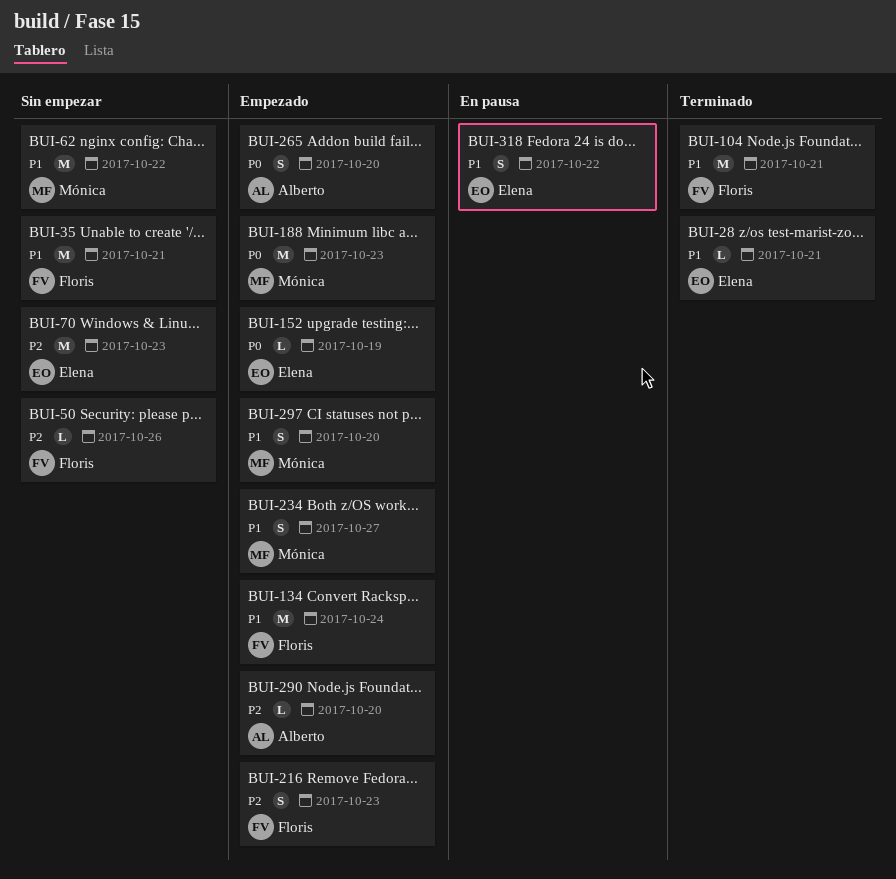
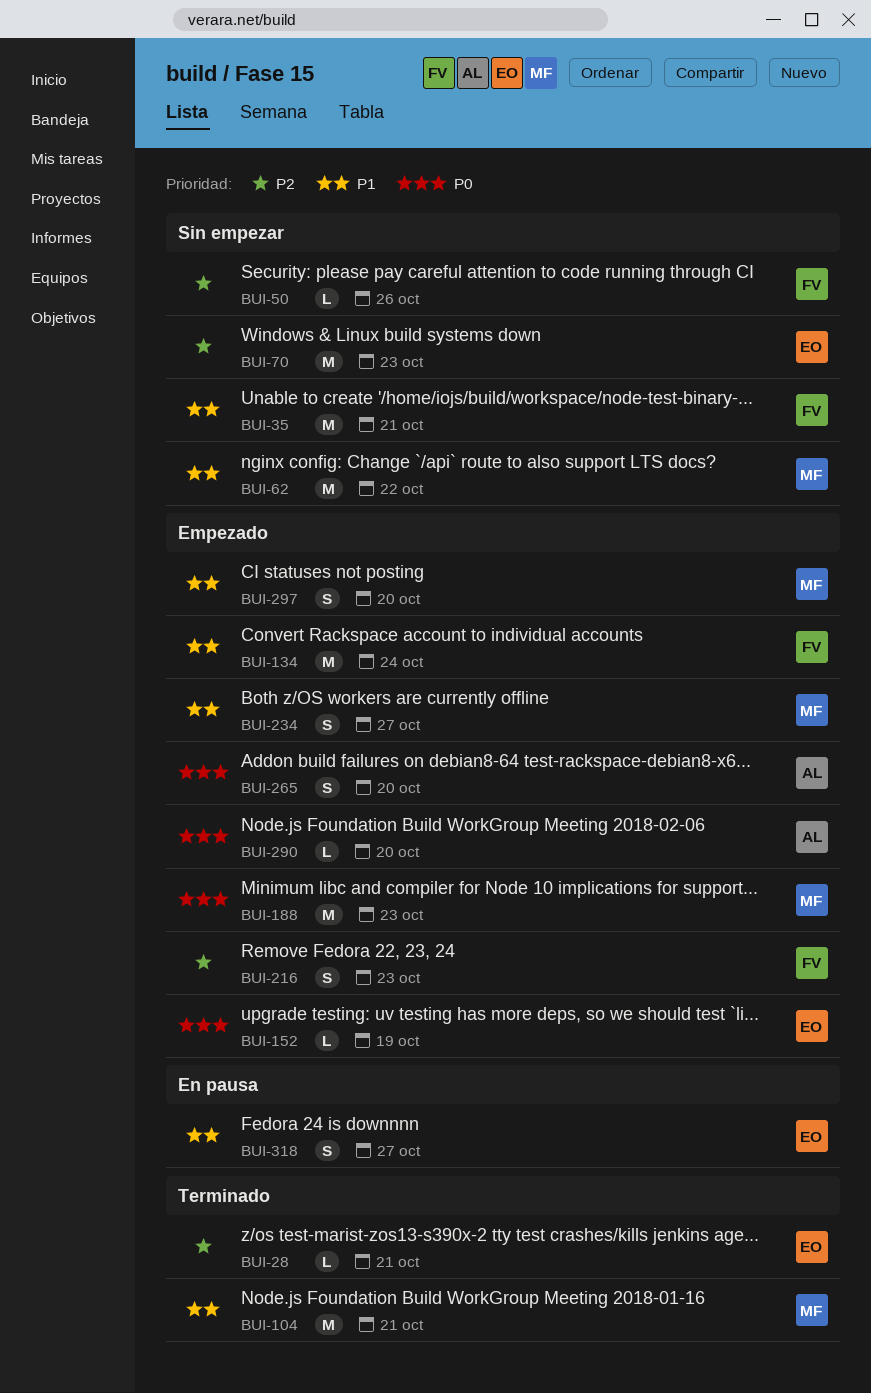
BUI-28, priority: P1 -> P2
BUI-104, owner: Floris -> Mónica
BUI-290, priority: P2 -> P0
BUI-318, due: Oct 22 -> Oct 27

